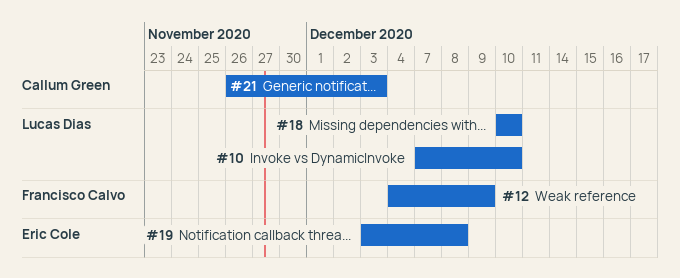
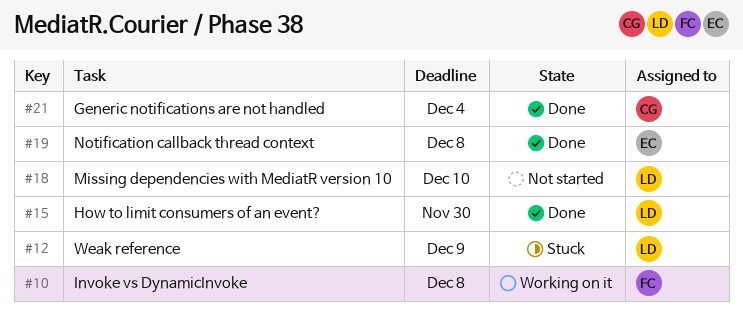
#10, owner: Lucas Dias -> Francisco Calvo
#10, due: Dec 10 -> Dec 8
#12, owner: Francisco Calvo -> Lucas Dias
#15: none -> present
#21, due: Dec 3 -> Dec 4

